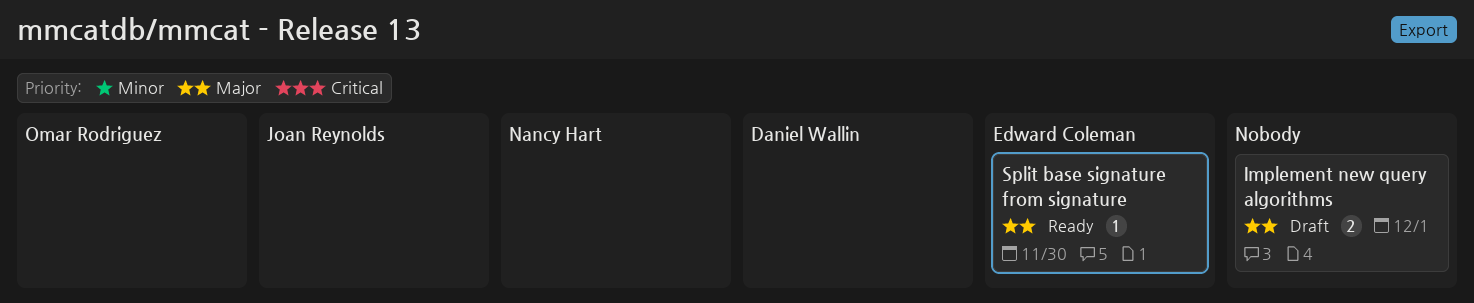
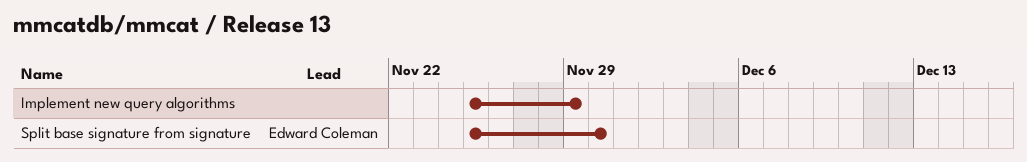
Implement new query algorithms, due: Dec 1 -> Nov 29

